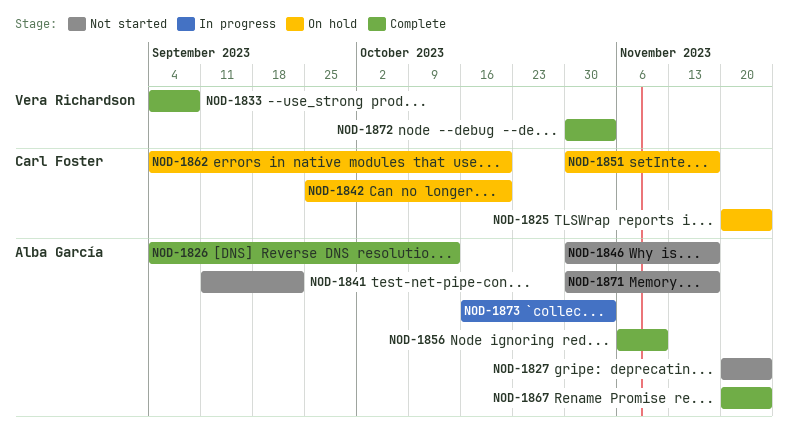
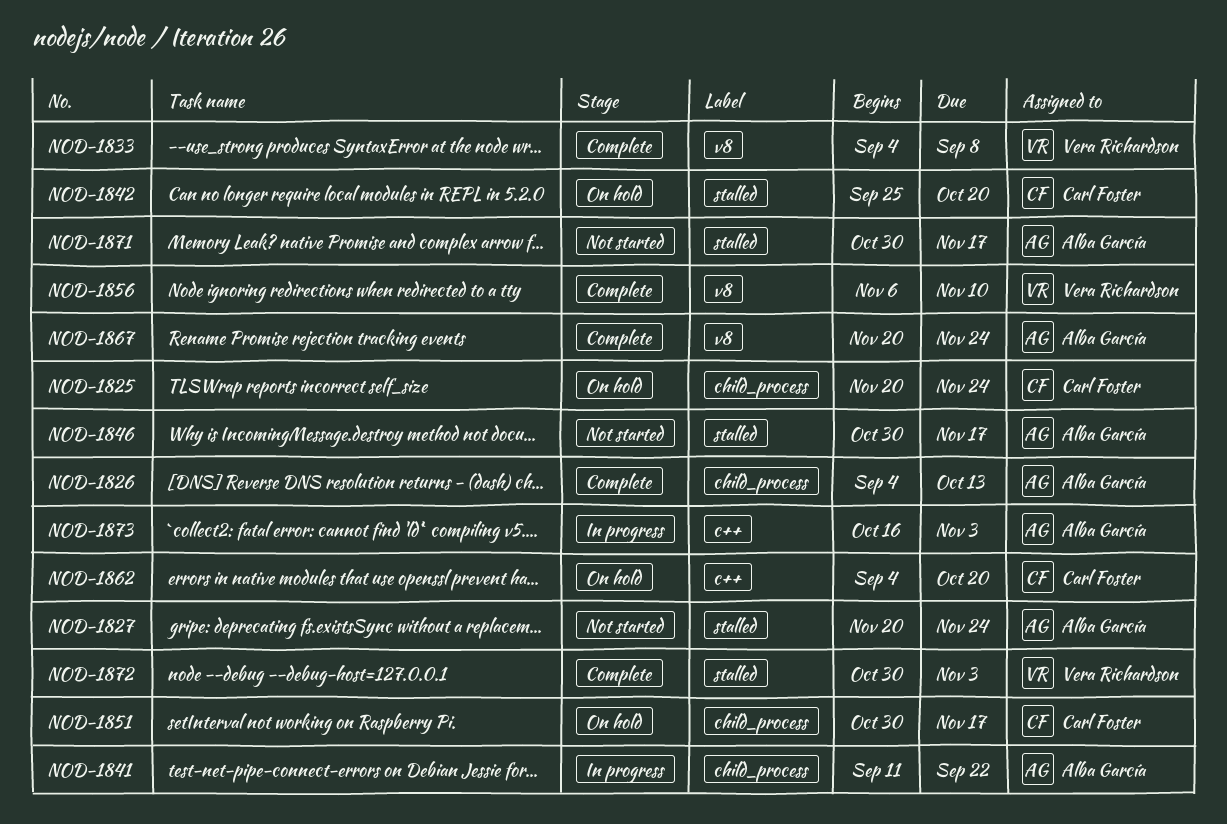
NOD-1841, status: Not started -> In progress
NOD-1856, owner: Alba García -> Vera Richardson

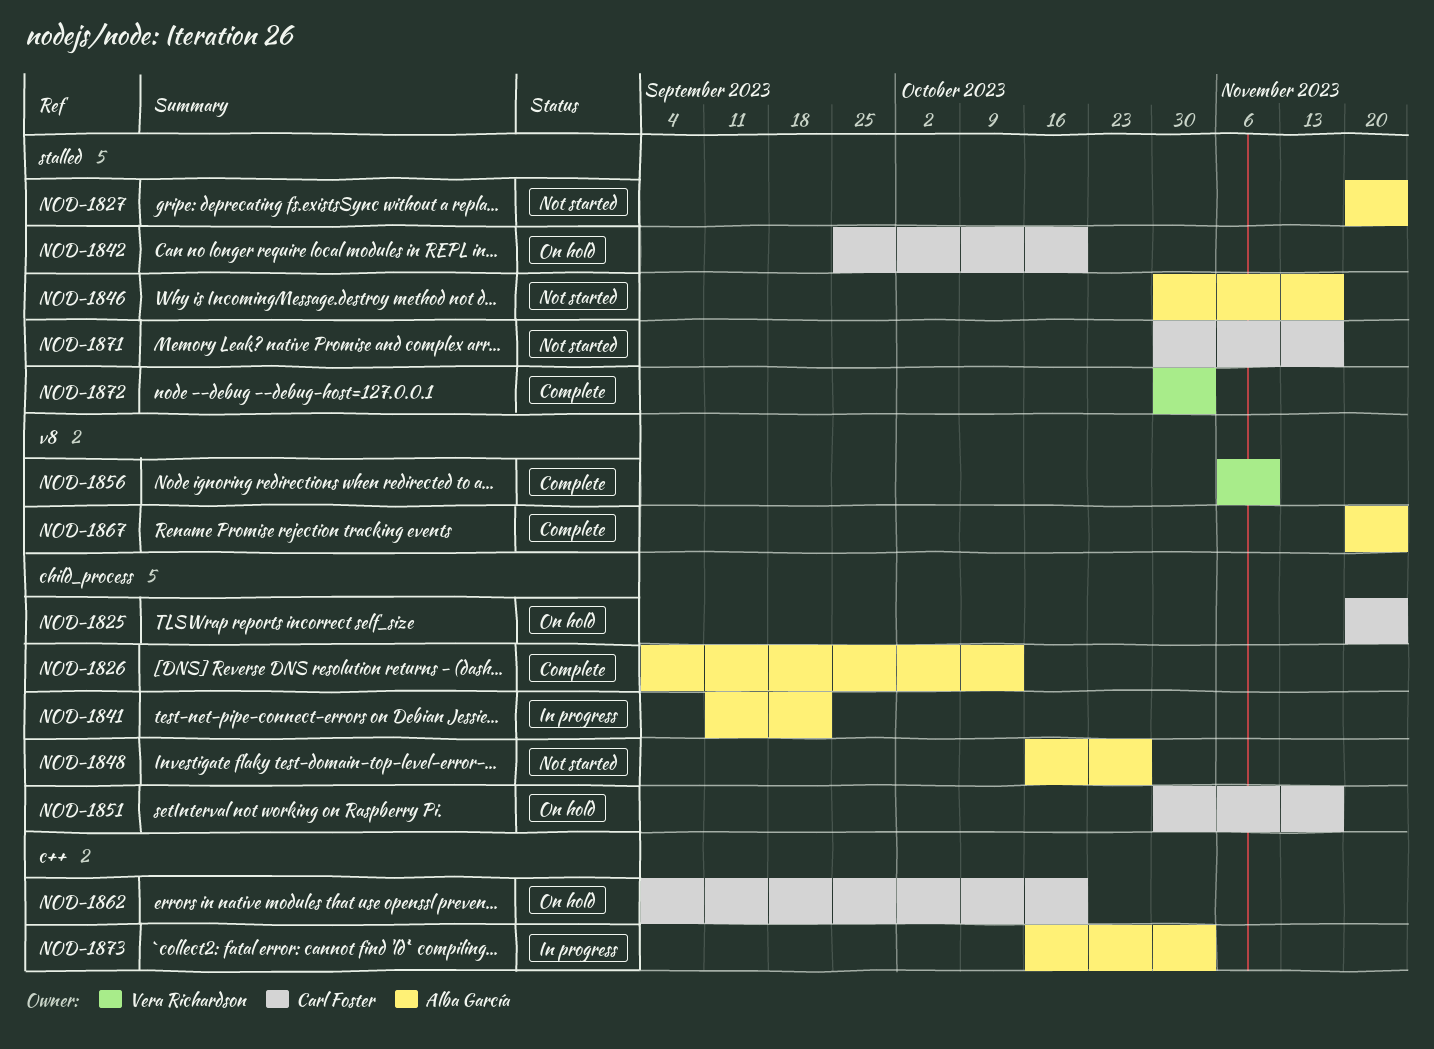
NOD-1833: present -> none
NOD-1848: none -> present
NOD-1871, owner: Alba García -> Carl Foster

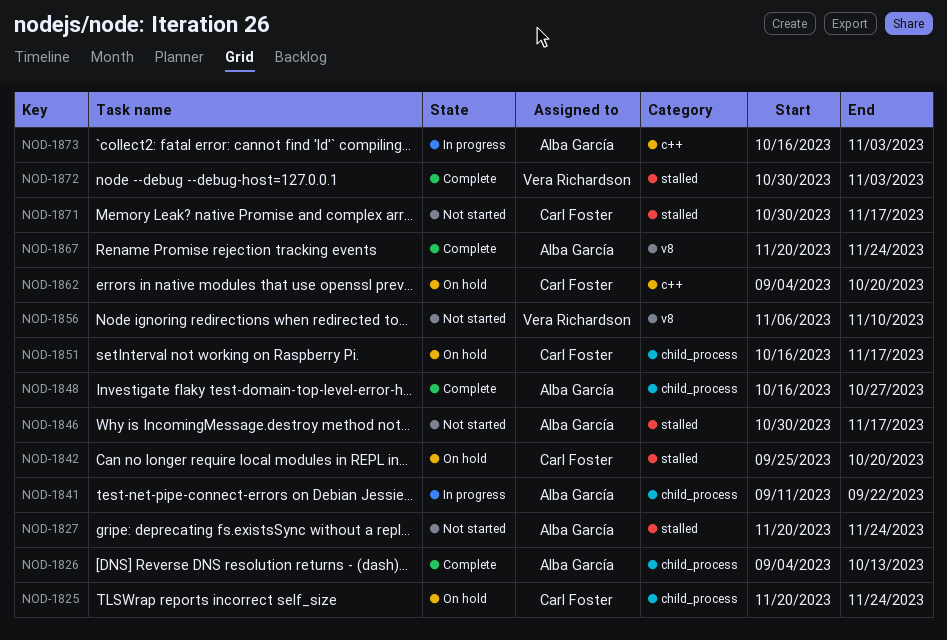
NOD-1848, status: Not started -> Complete
NOD-1851, start: Oct 30 -> Oct 16
NOD-1856, status: Complete -> Not started

